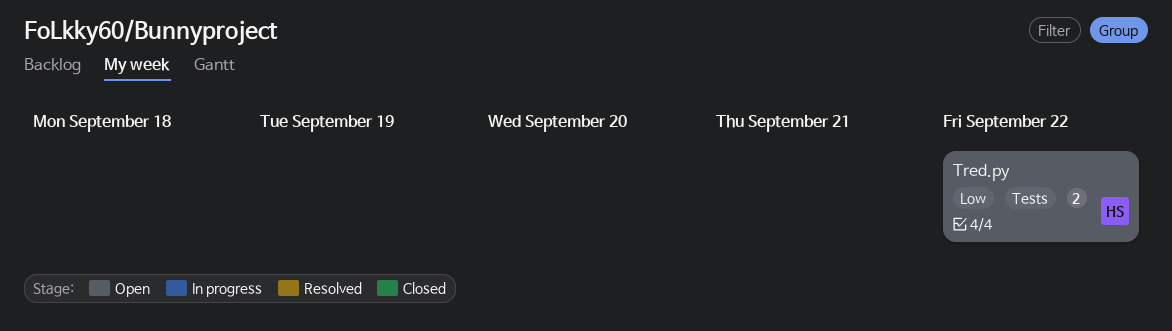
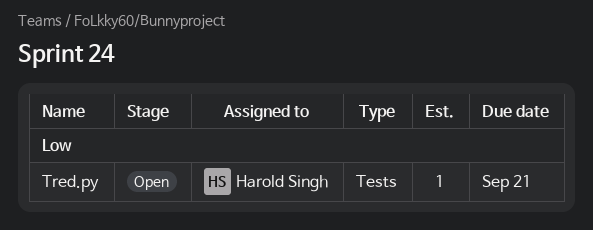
Tred.py, estimate: 2 -> 1
Tred.py, due: Sep 22 -> Sep 21

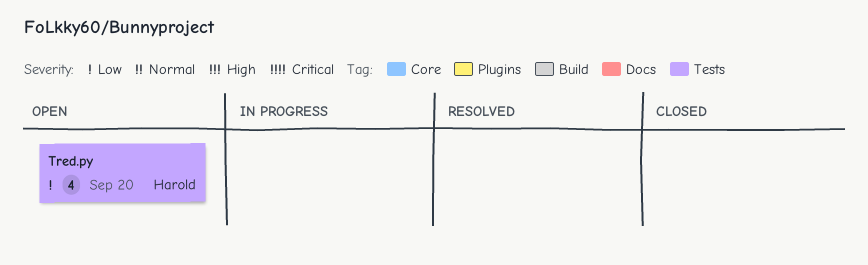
Tred.py, estimate: 1 -> 4
Tred.py, due: Sep 21 -> Sep 20

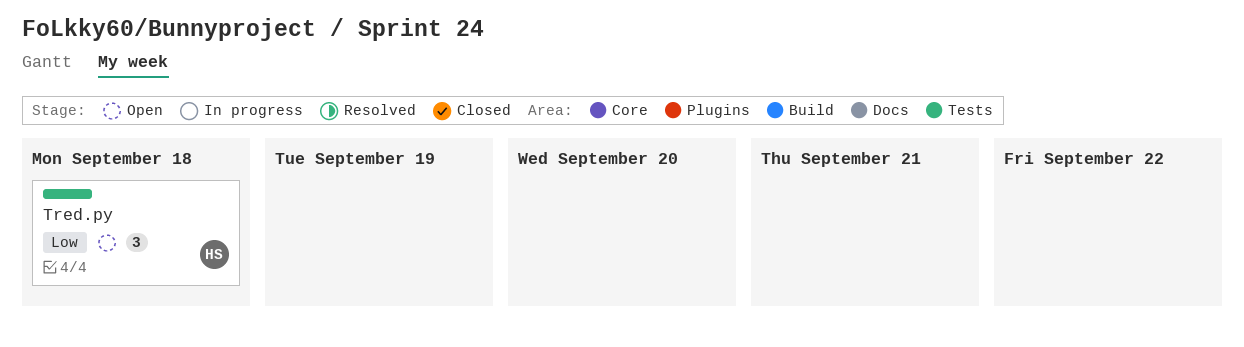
Tred.py, estimate: 4 -> 3
Tred.py, due: Sep 20 -> Sep 18

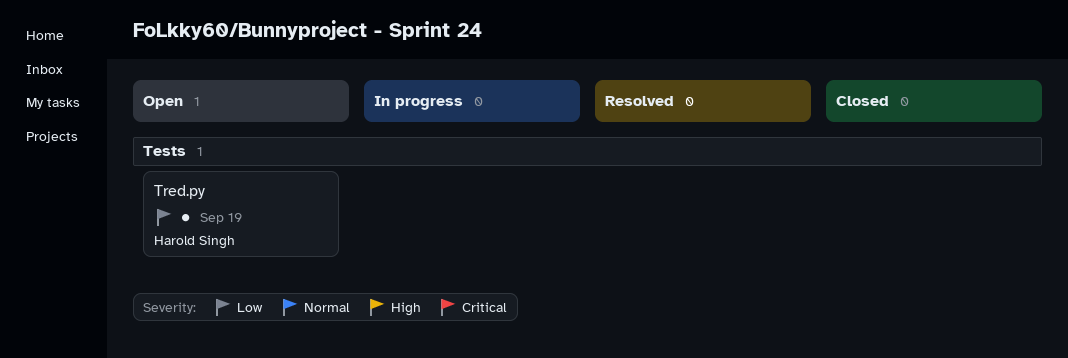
Tred.py, estimate: 3 -> 1
Tred.py, due: Sep 18 -> Sep 19

